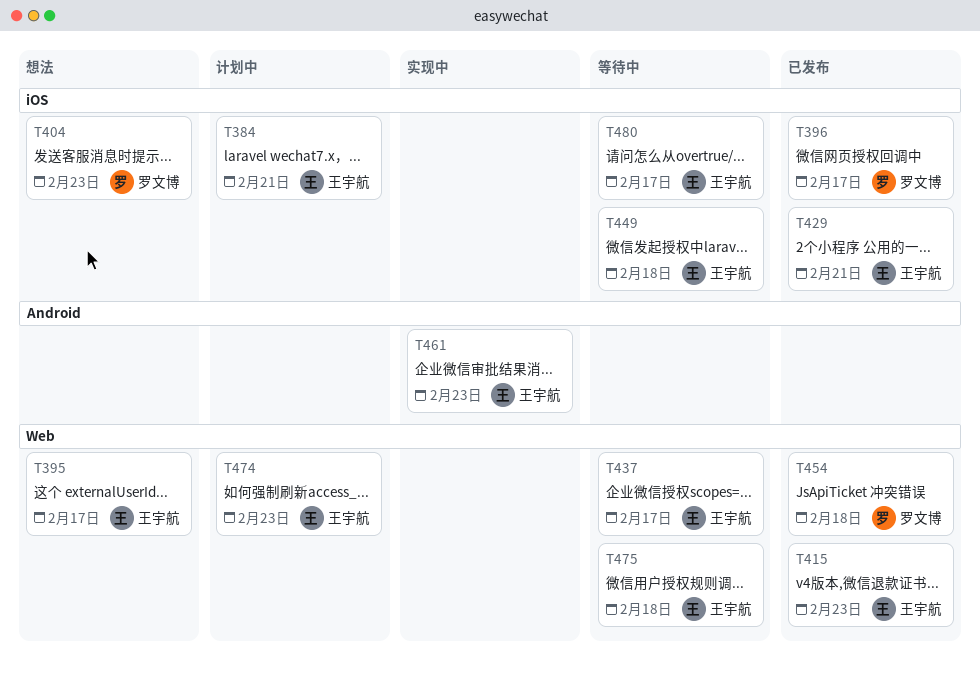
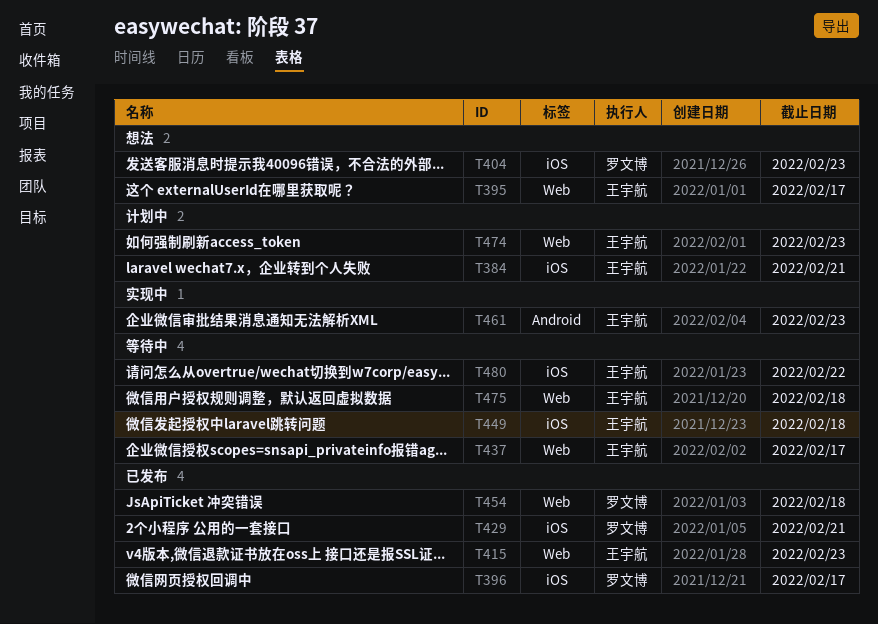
T429, owner: 王宇航 -> 罗文博
T480, due: Feb 17 -> Feb 22

